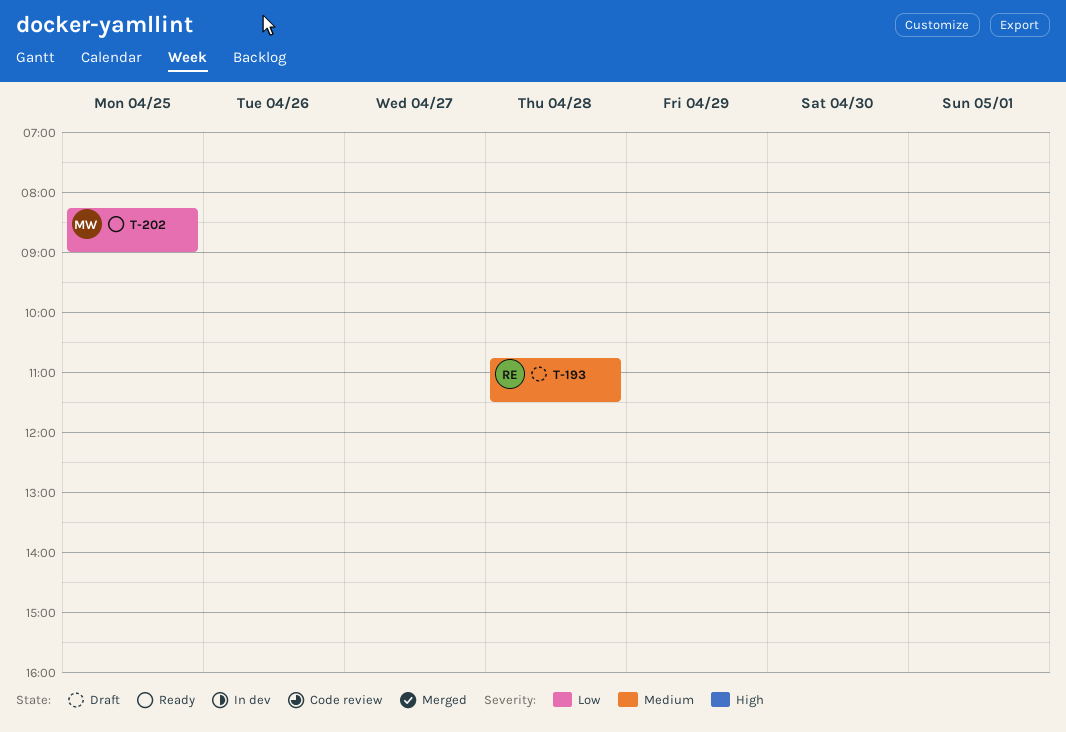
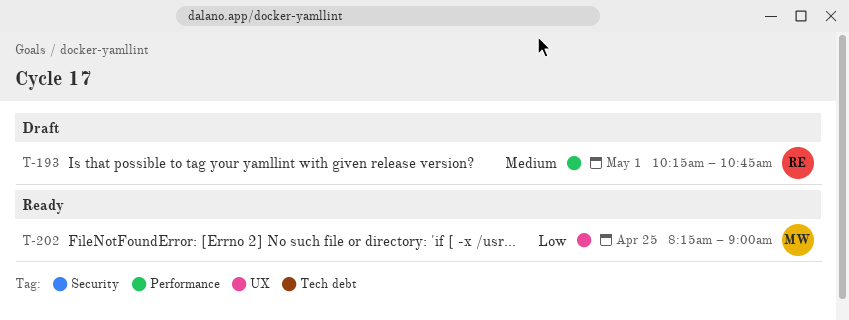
T-193, day: Apr 28 -> May 1
T-193, begins: 10:45 -> 10:15
T-193, ends: 11:30 -> 10:45

